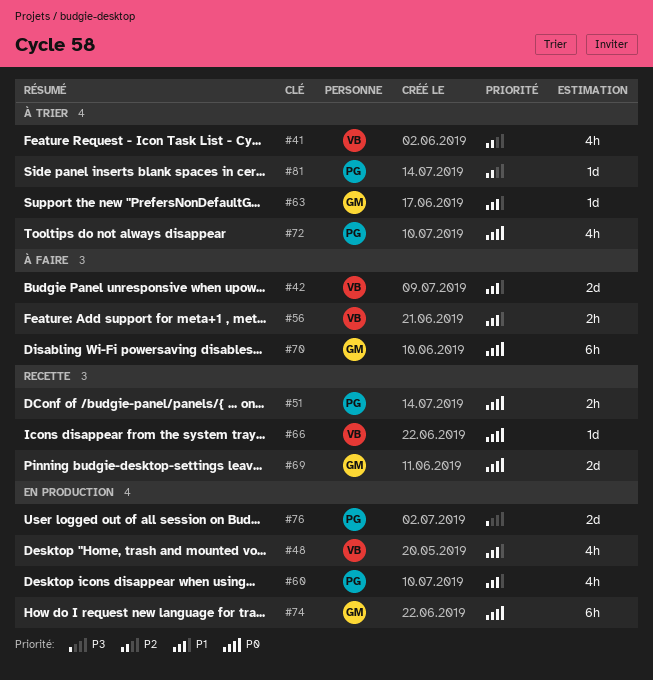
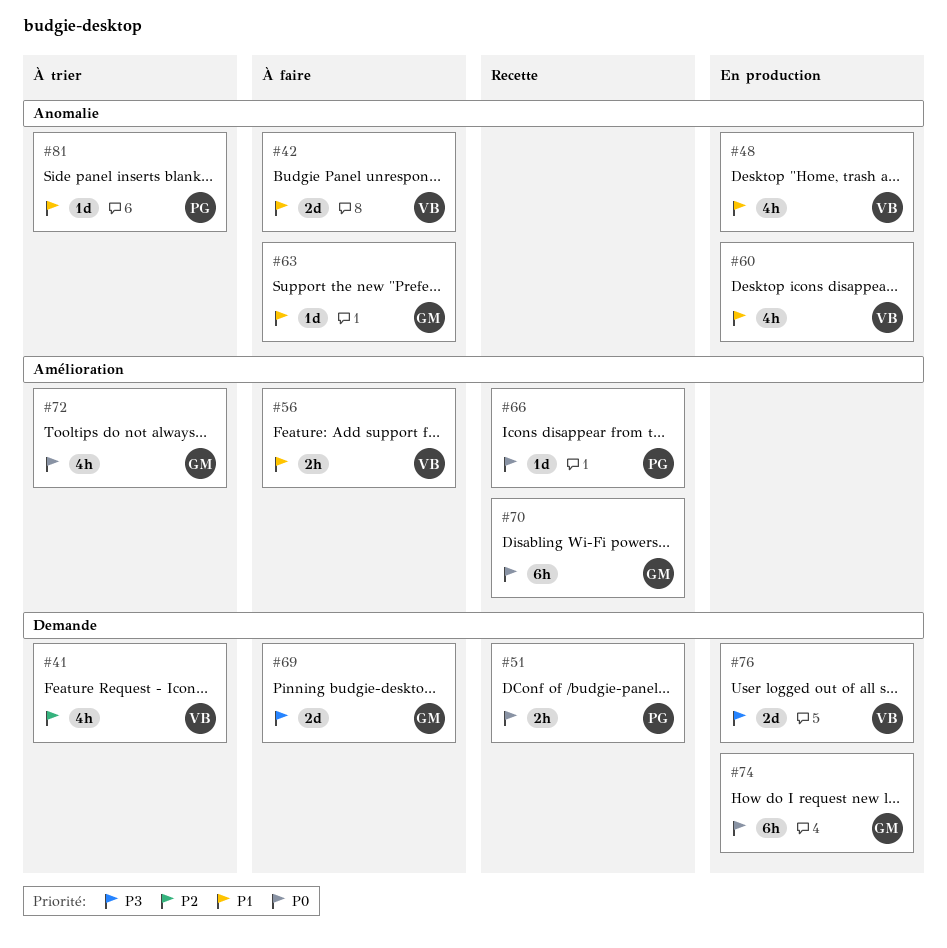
#60, owner: PG -> VB
#63, status: À trier -> À faire
#66, owner: VB -> PG
#69, status: Recette -> À faire
#69, priority: P0 -> P3
#70, status: À faire -> Recette
#72, owner: PG -> GM
#76, owner: PG -> VB
#81, priority: P2 -> P1

